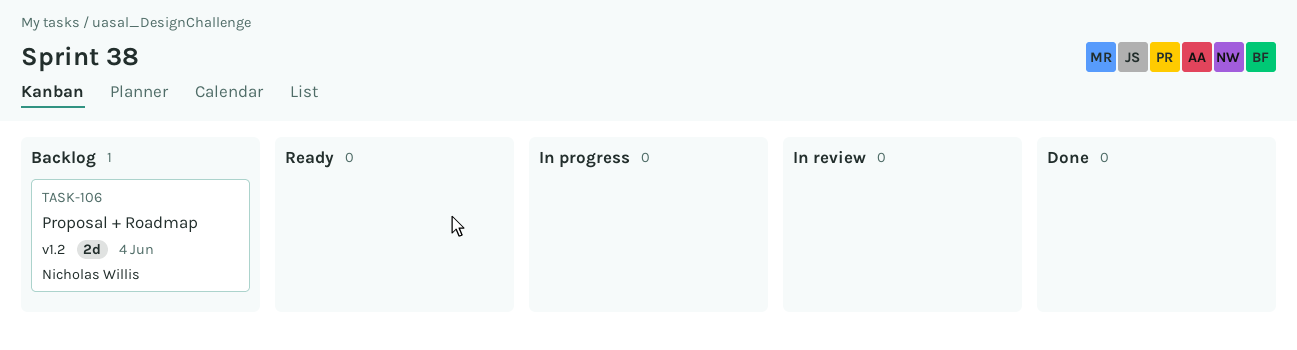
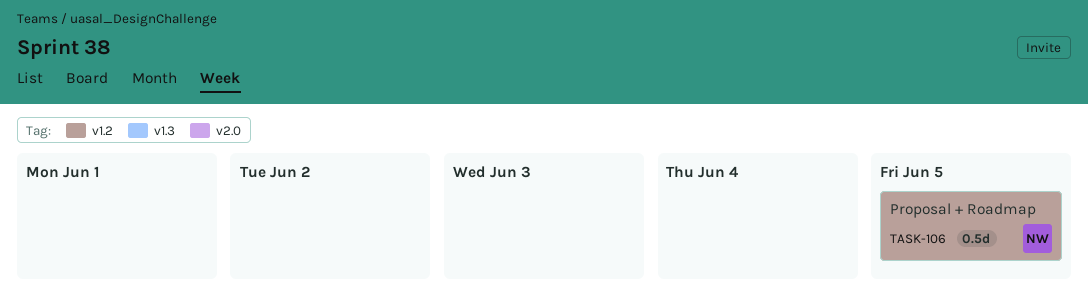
TASK-106, estimate: 2d -> 0.5d
TASK-106, due: Jun 4 -> Jun 5

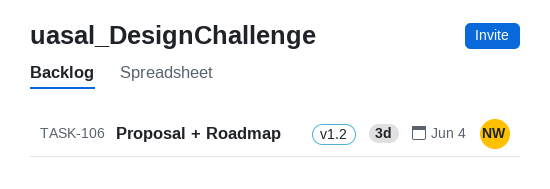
TASK-106, estimate: 0.5d -> 3d
TASK-106, due: Jun 5 -> Jun 4

